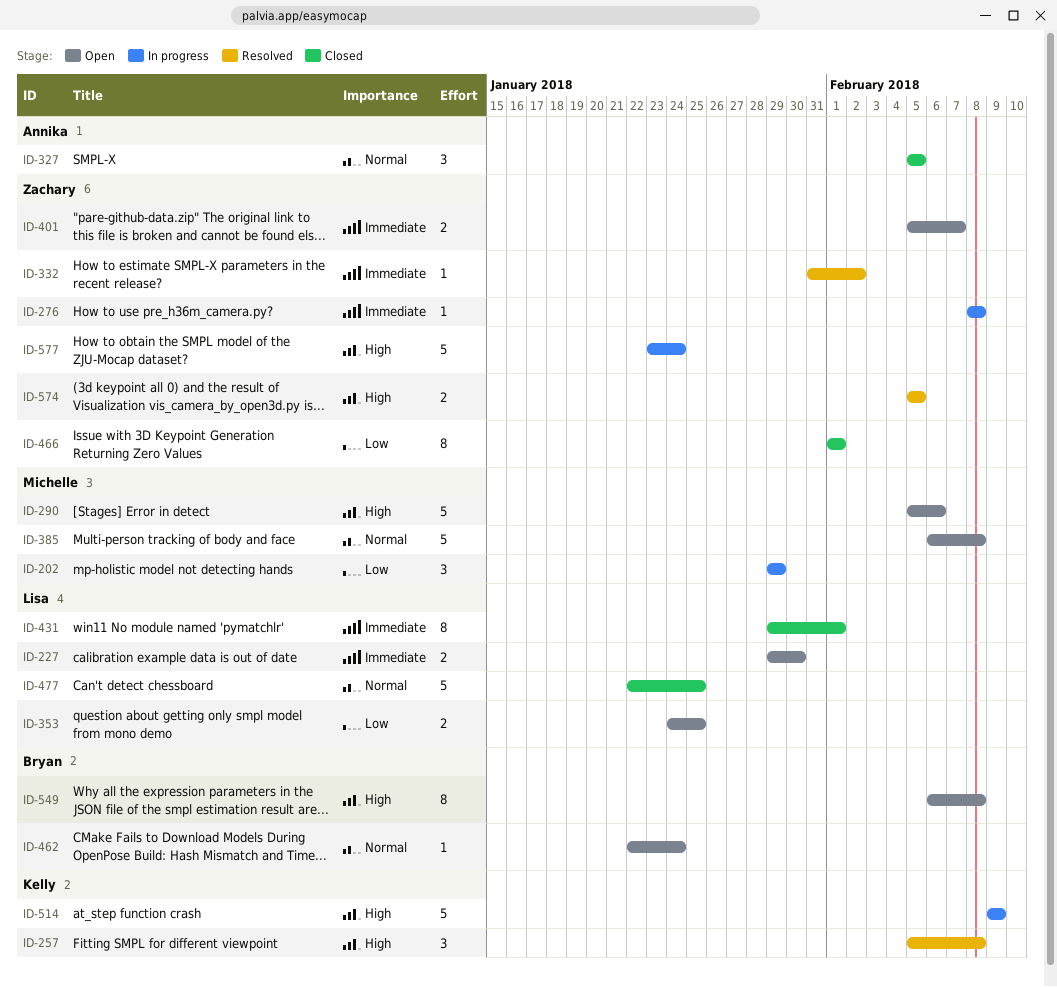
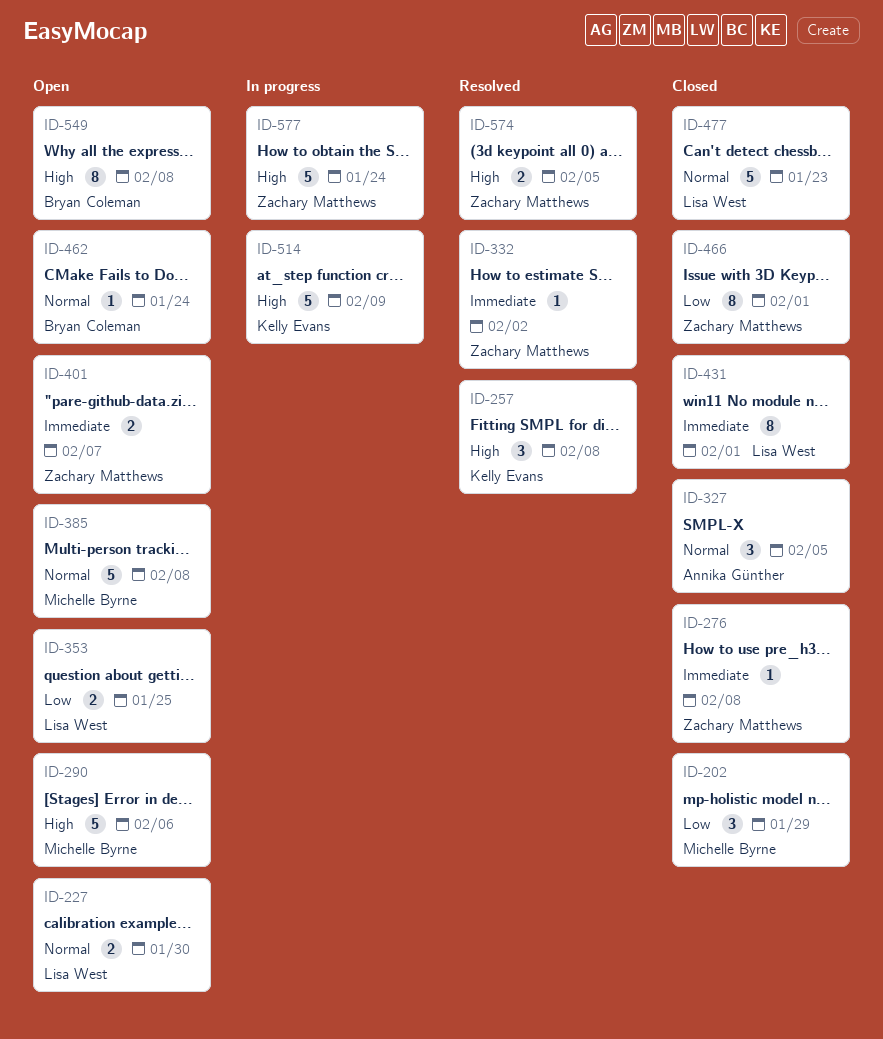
ID-202, status: In progress -> Closed
ID-227, priority: Immediate -> Normal
ID-276, status: In progress -> Closed
ID-477, due: Jan 25 -> Jan 23

